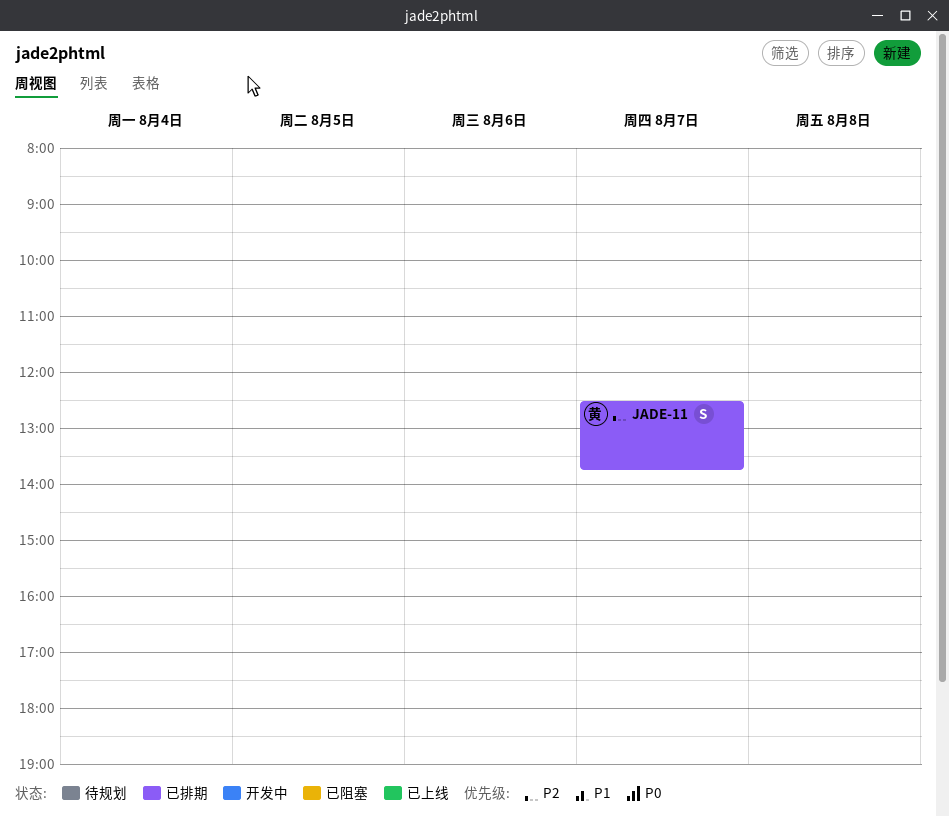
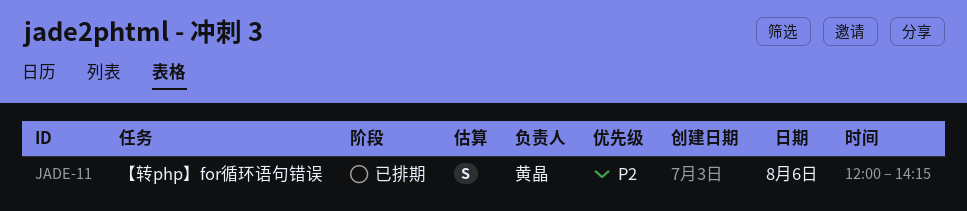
JADE-11, day: Aug 7 -> Aug 6
JADE-11, begins: 12:30 -> 12:00
JADE-11, ends: 13:45 -> 14:15

